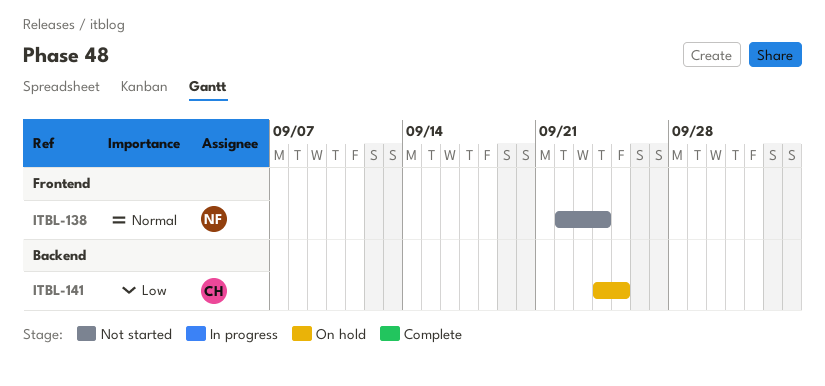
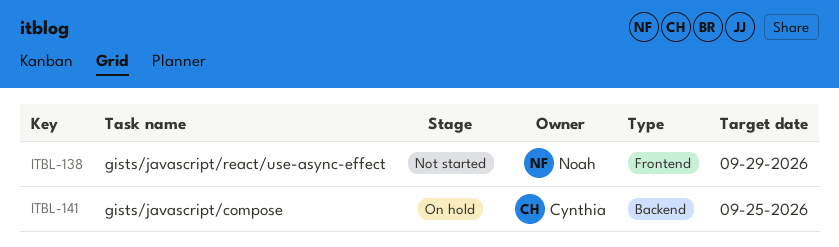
ITBL-138, due: Sep 24 -> Sep 29

